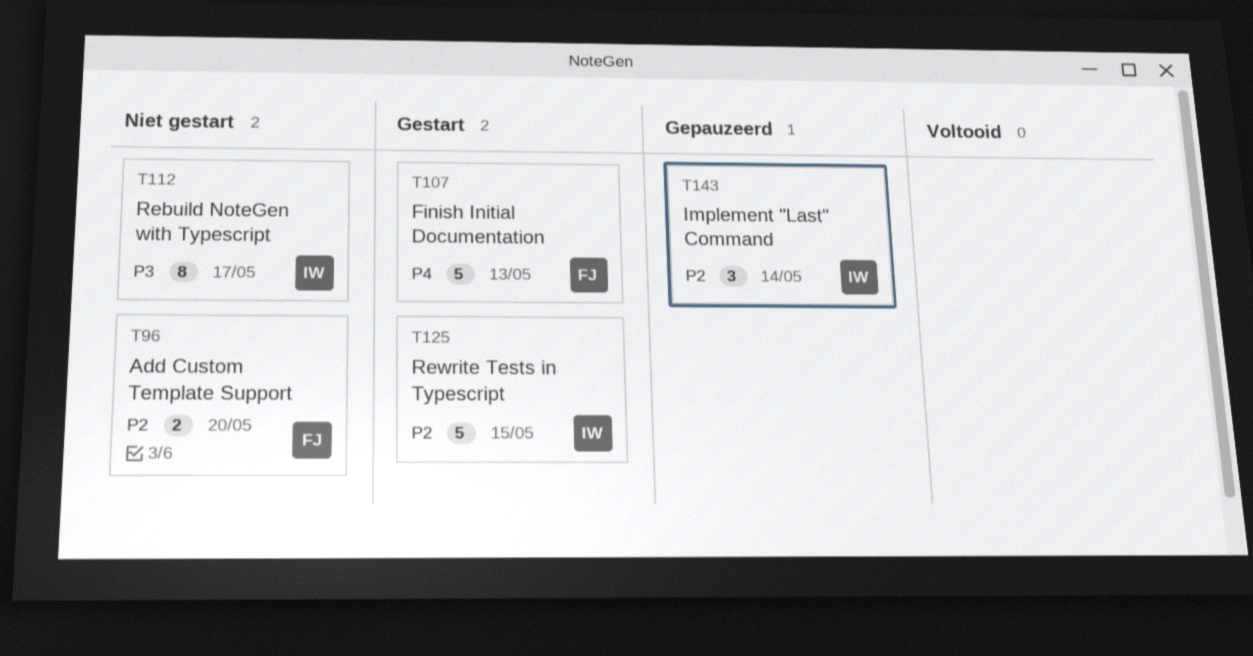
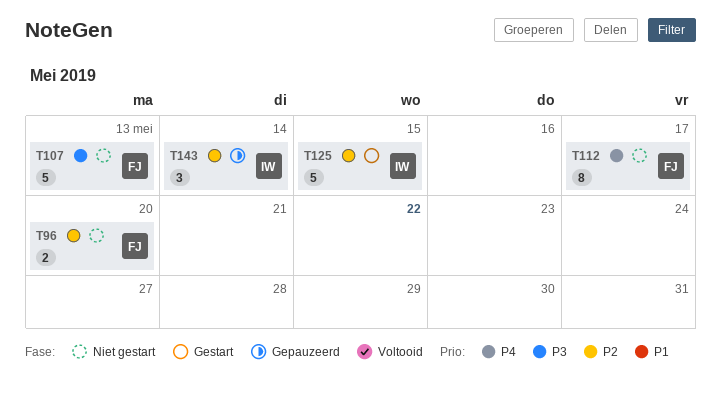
T107, status: Gestart -> Niet gestart
T107, priority: P4 -> P3
T112, owner: IW -> FJ
T112, priority: P3 -> P4

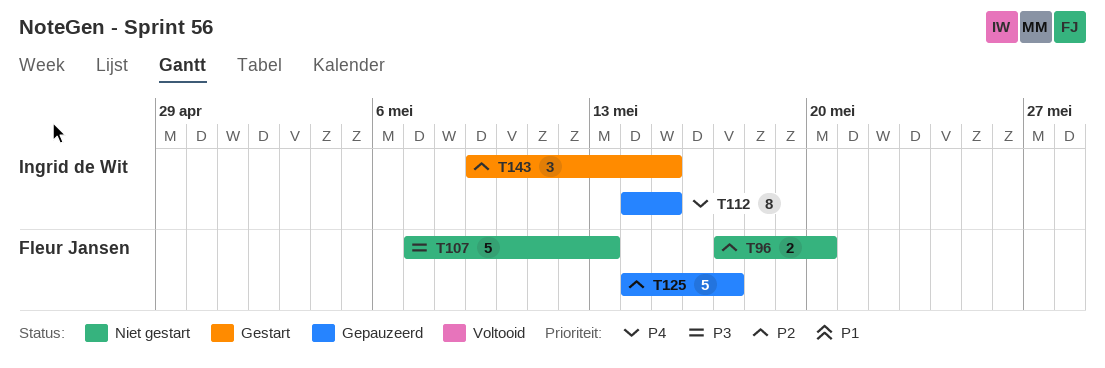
T112, status: Niet gestart -> Gepauzeerd
T112, owner: Fleur Jansen -> Ingrid de Wit
T112, due: May 17 -> May 15
T125, status: Gestart -> Gepauzeerd
T125, owner: Ingrid de Wit -> Fleur Jansen
T125, due: May 15 -> May 17
T143, status: Gepauzeerd -> Gestart
T143, due: May 14 -> May 15

